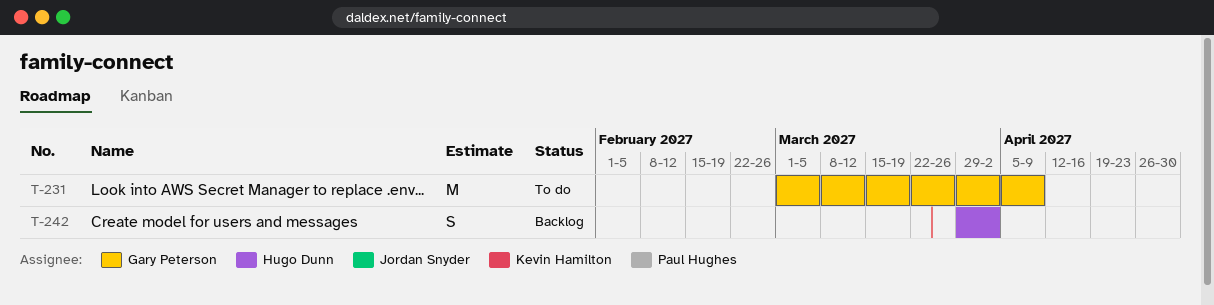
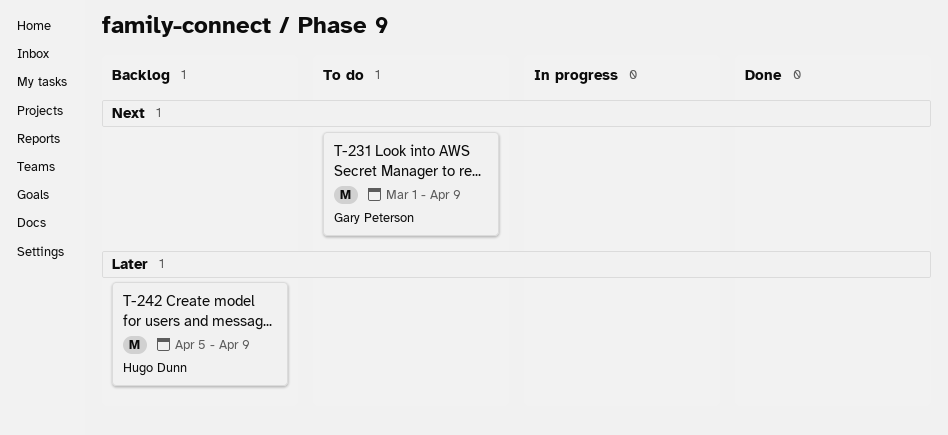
T-242, estimate: S -> M
T-242, start: Mar 29 -> Apr 5
T-242, due: Apr 2 -> Apr 9

